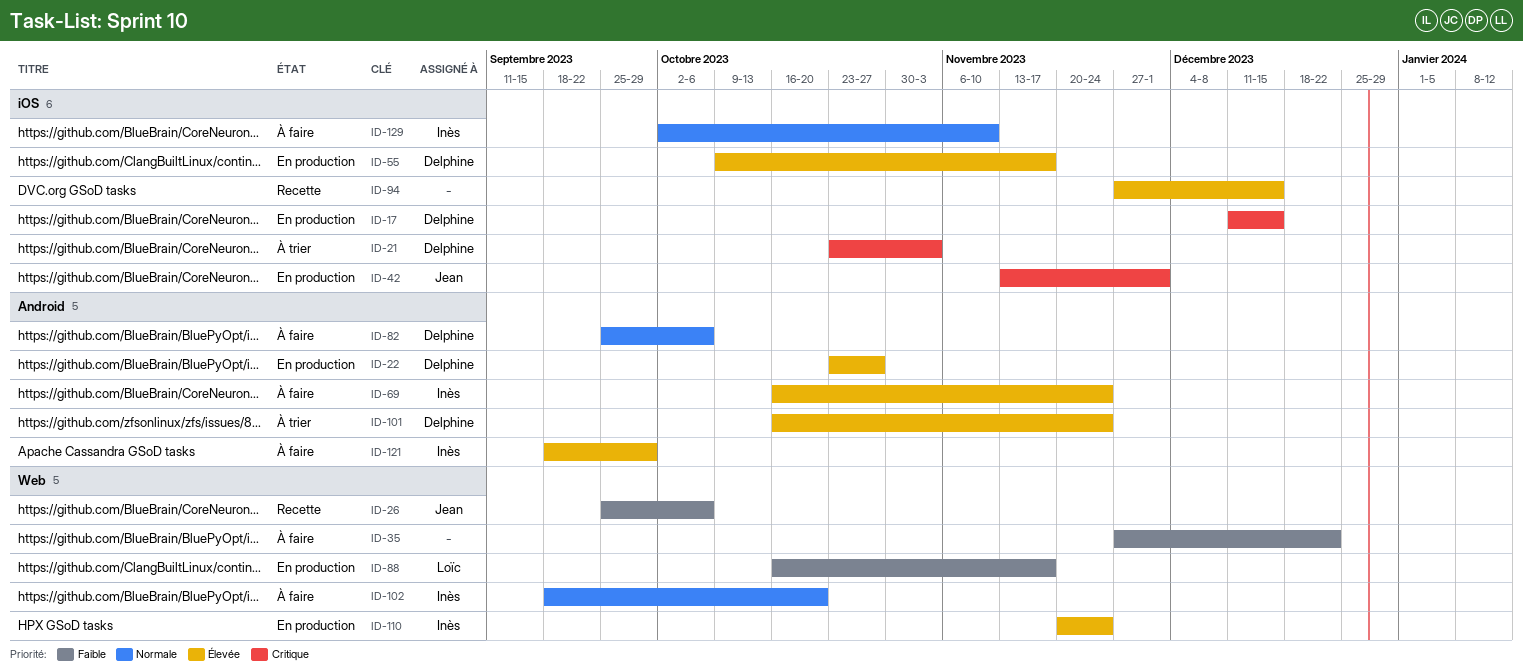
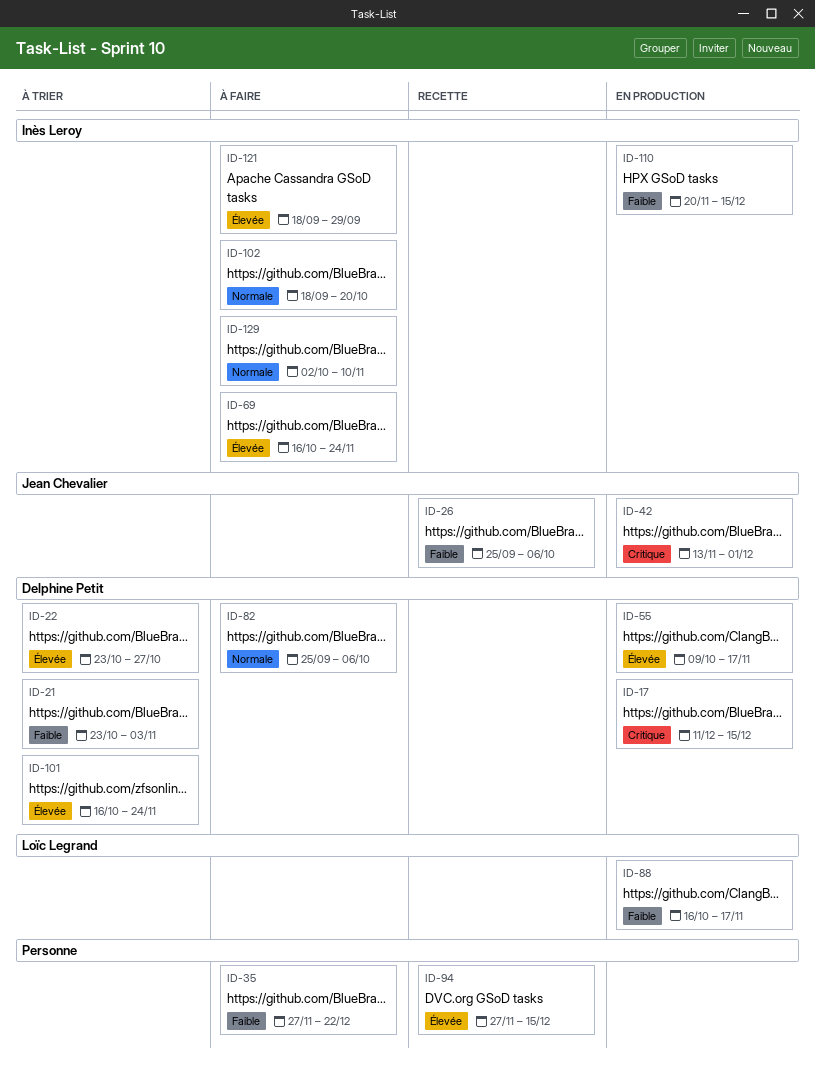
ID-21, priority: Critique -> Faible
ID-22, status: En production -> À trier
ID-110, priority: Élevée -> Faible
ID-110, due: Nov 24 -> Dec 15

